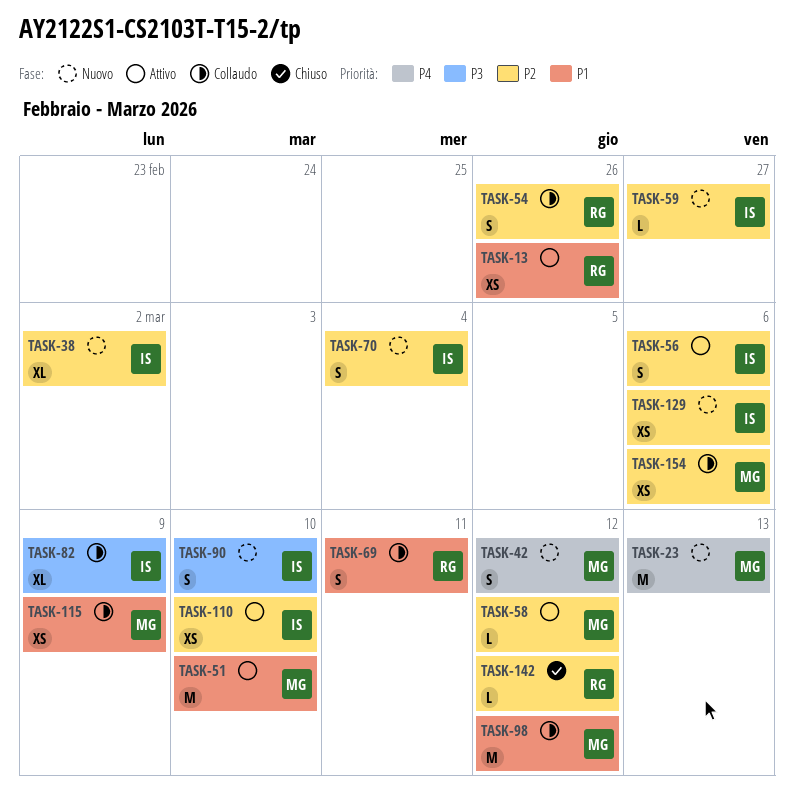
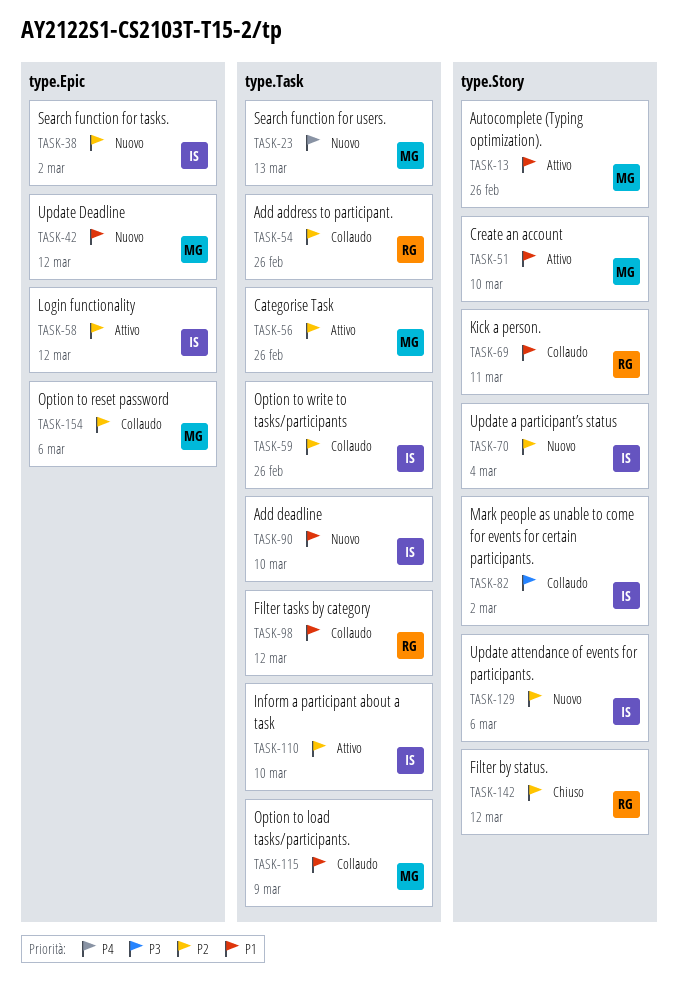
TASK-13, owner: RG -> MG
TASK-42, priority: P4 -> P1
TASK-56, owner: IS -> MG
TASK-56, due: Mar 6 -> Feb 26
TASK-58, owner: MG -> IS
TASK-59, status: Nuovo -> Collaudo
TASK-59, due: Feb 27 -> Feb 26
TASK-82, due: Mar 9 -> Mar 2
TASK-90, priority: P3 -> P1
TASK-98, owner: MG -> RG

